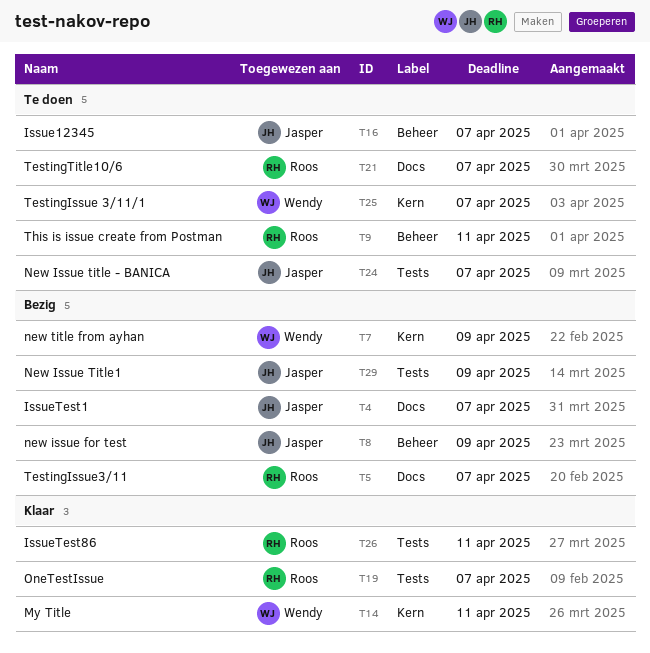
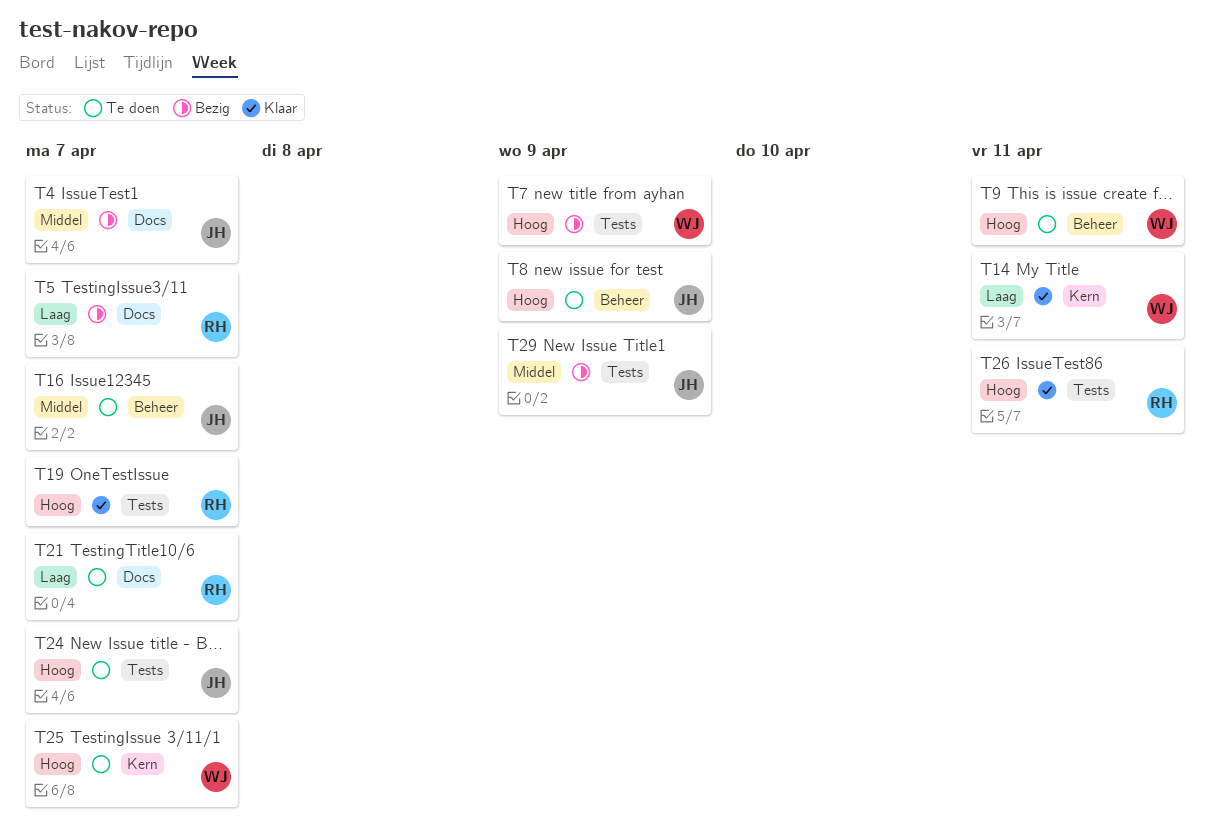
T7, label: Kern -> Tests
T8, status: Bezig -> Te doen
T9, owner: Roos -> Wendy

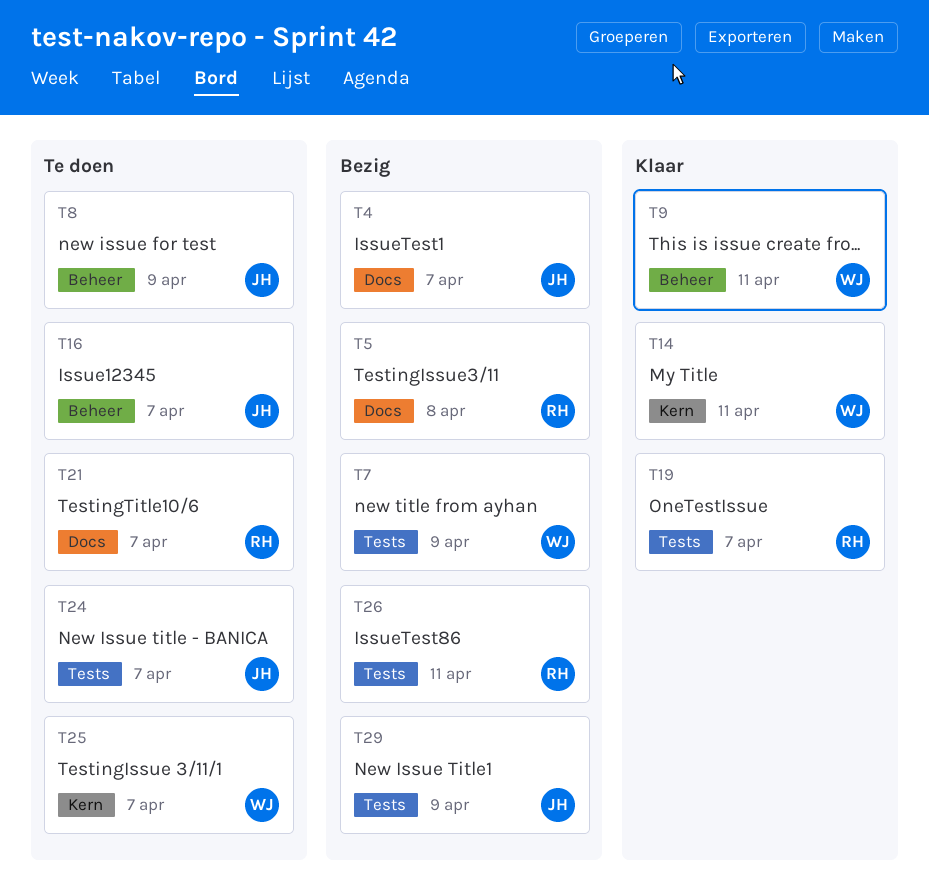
T5, due: Apr 7 -> Apr 8
T9, status: Te doen -> Klaar
T26, status: Klaar -> Bezig

